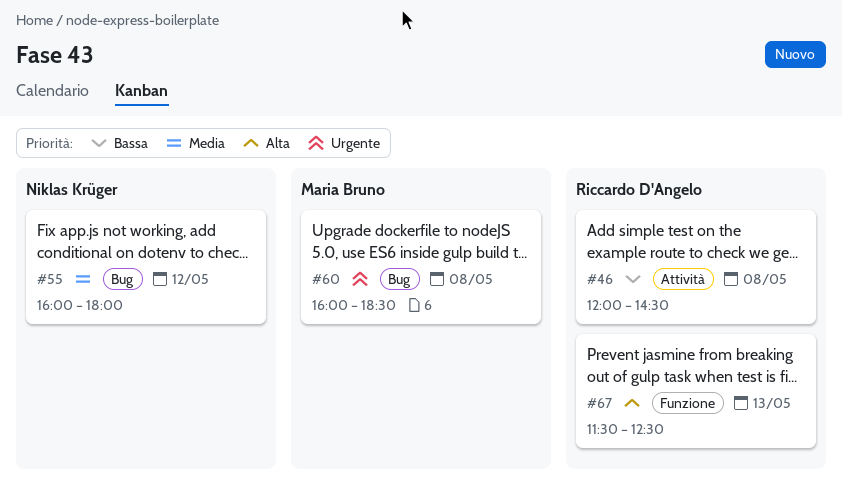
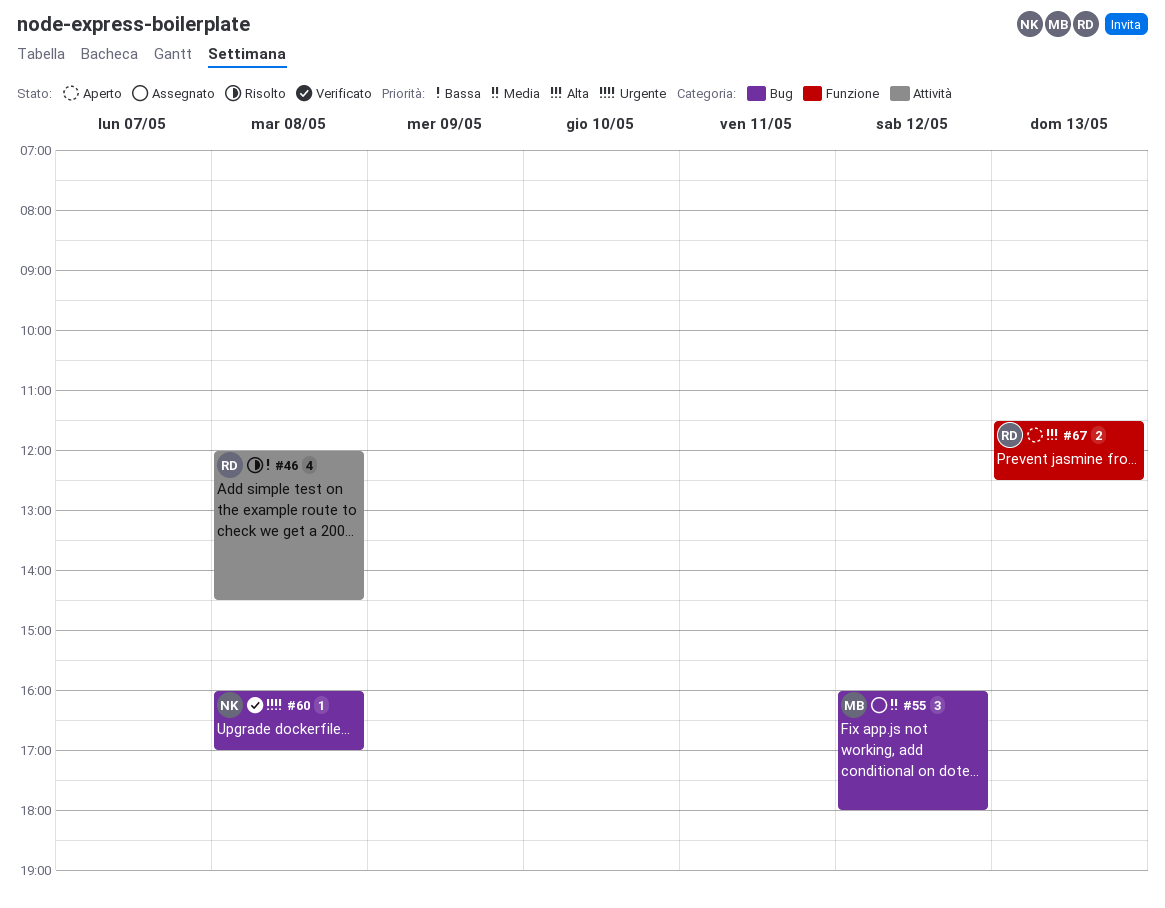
#55, owner: Niklas Krüger -> Maria Bruno
#60, owner: Maria Bruno -> Niklas Krüger
#60, ends: 18:30 -> 17:00

